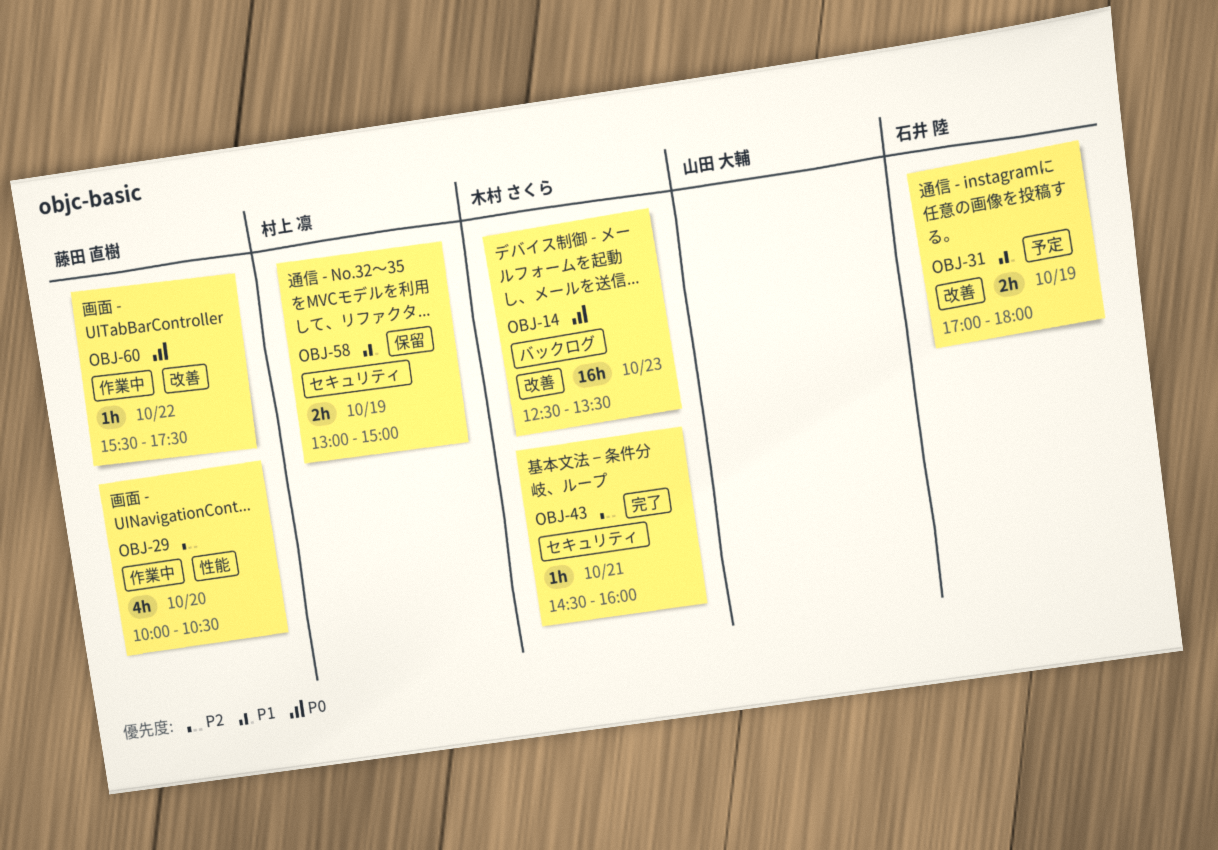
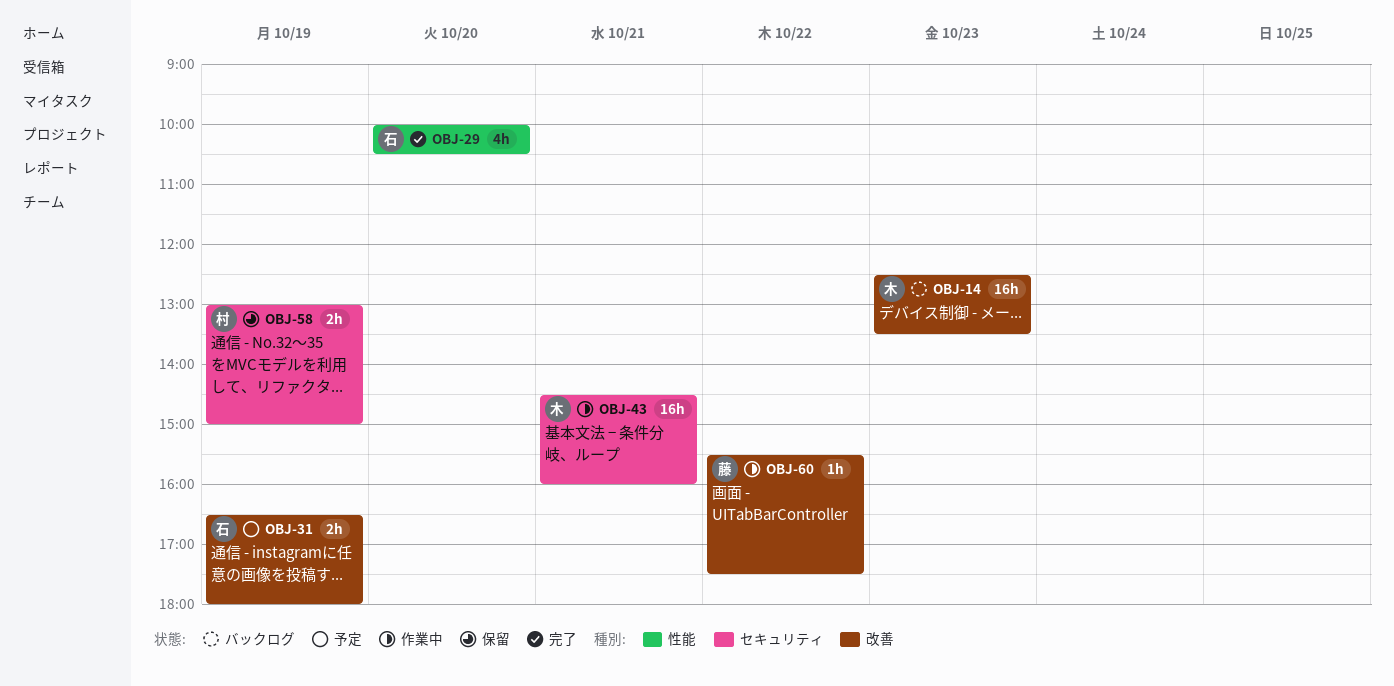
OBJ-29, status: 作業中 -> 完了
OBJ-29, owner: 藤田 直樹 -> 石井 陸
OBJ-31, begins: 17:00 -> 16:30
OBJ-43, status: 完了 -> 作業中
OBJ-43, estimate: 1h -> 16h

